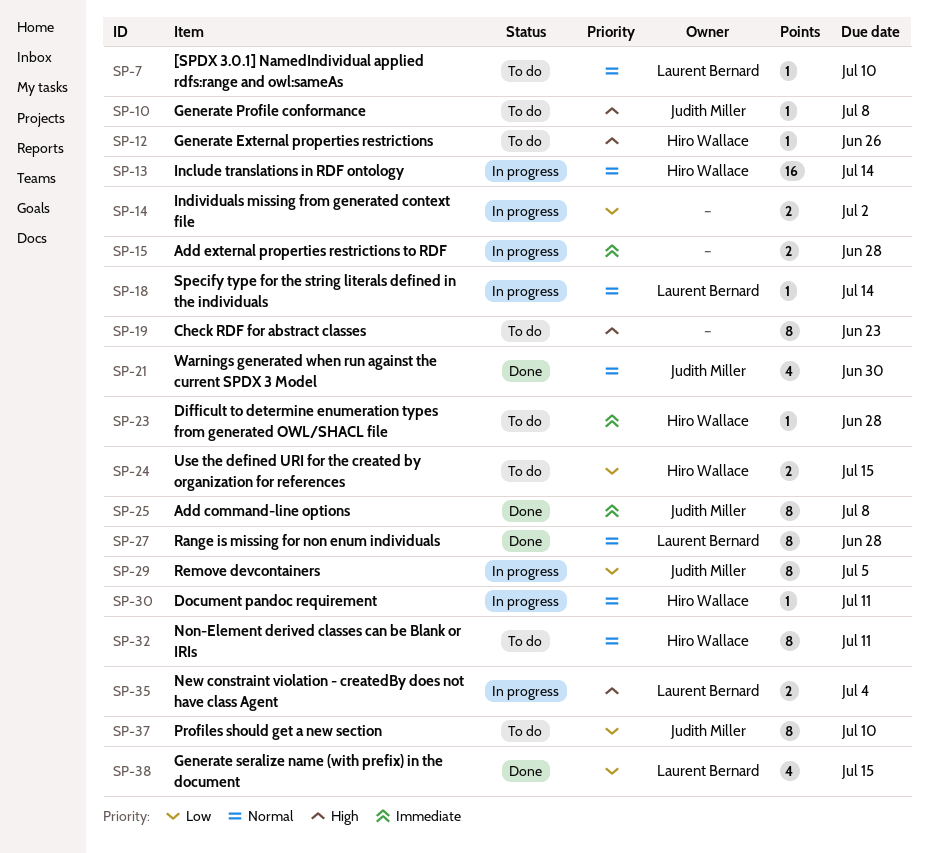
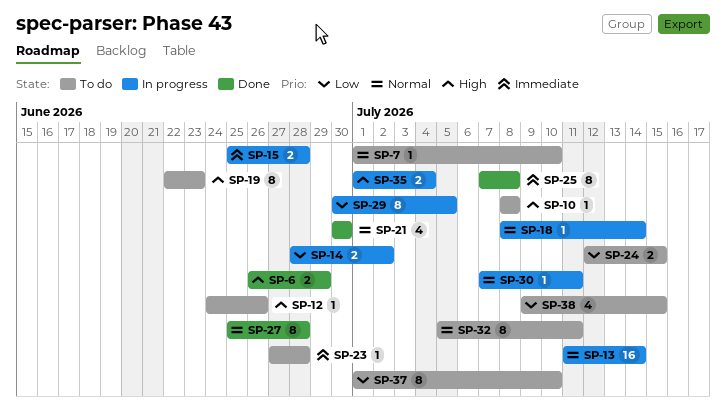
SP-6: none -> present
SP-38, status: Done -> To do

